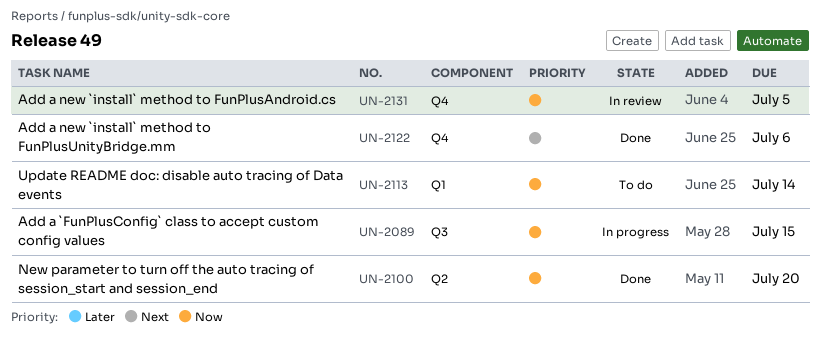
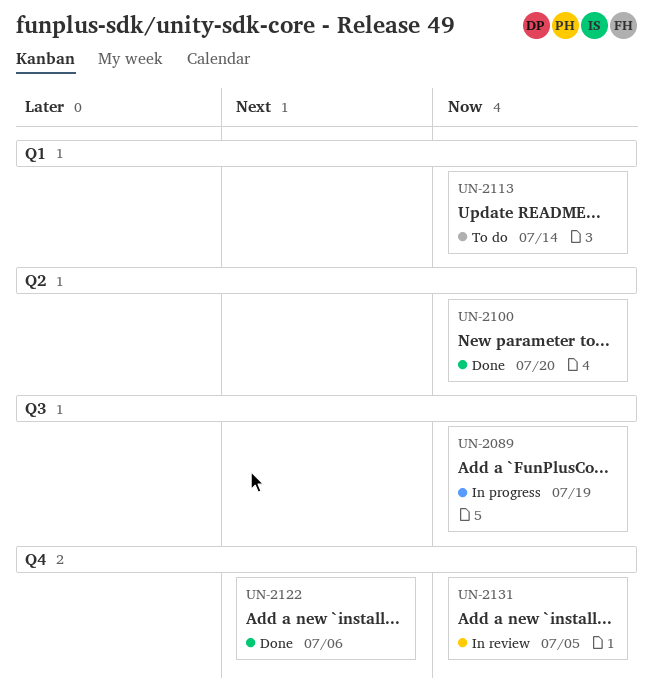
UN-2089, due: Jul 15 -> Jul 19

